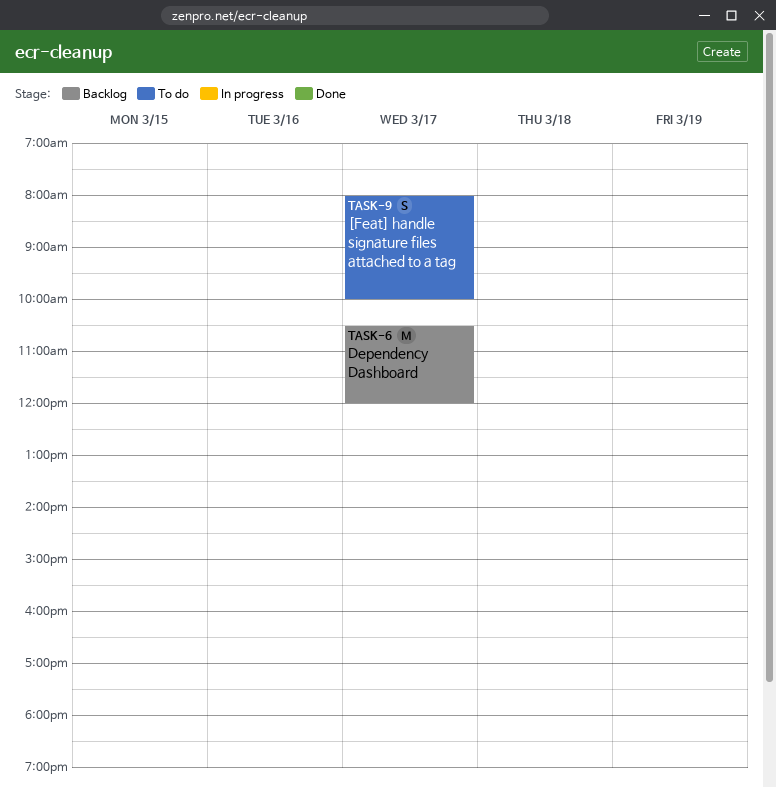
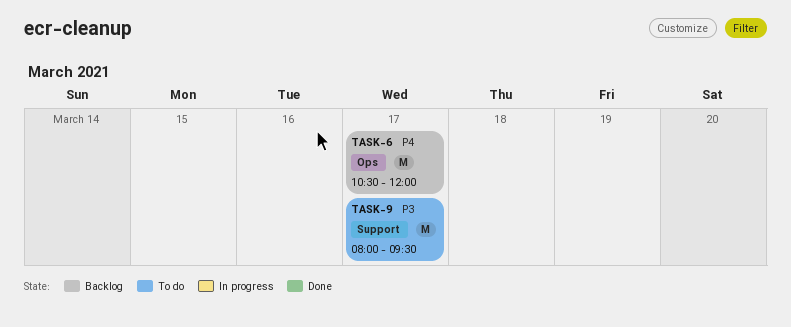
TASK-9, estimate: S -> M
TASK-9, ends: 10:00 -> 09:30

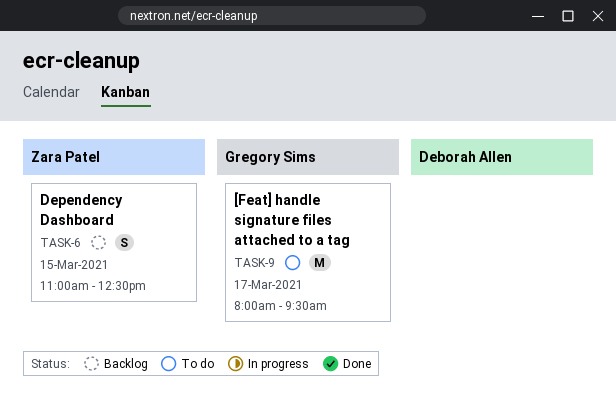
TASK-6, estimate: M -> S
TASK-6, day: Mar 17 -> Mar 15
TASK-6, begins: 10:30 -> 11:00
TASK-6, ends: 12:00 -> 12:30

